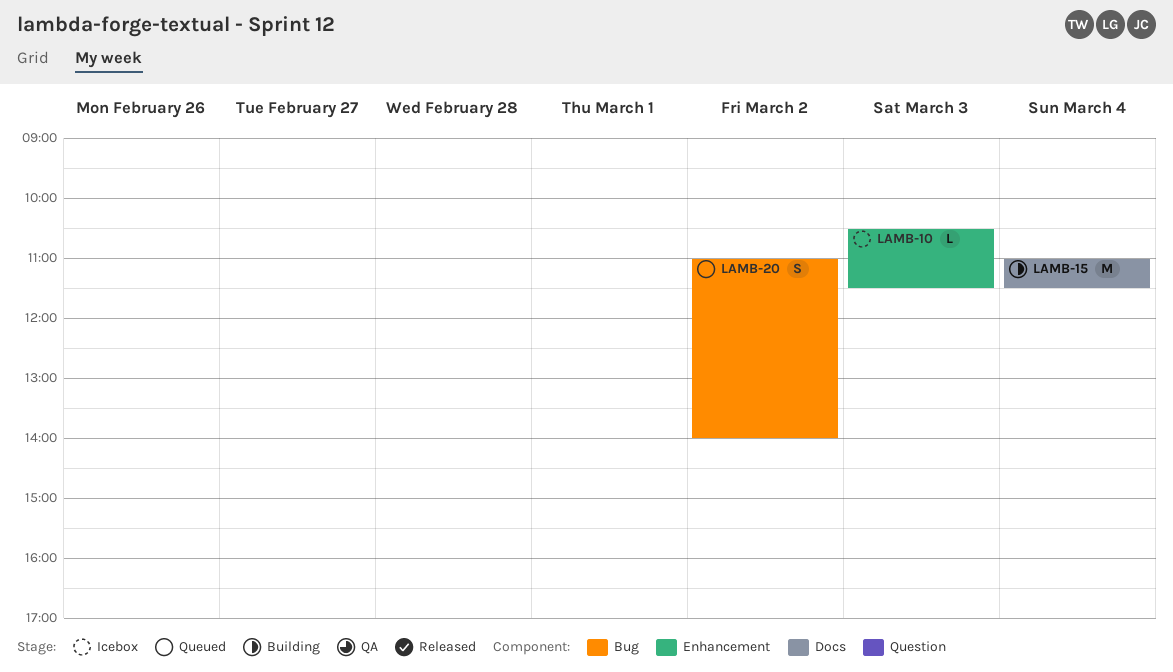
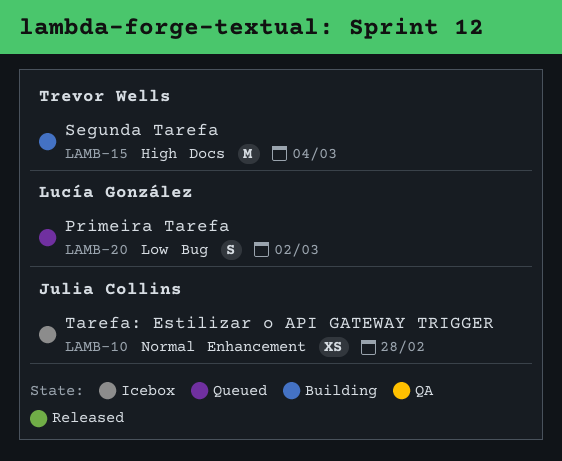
LAMB-10, estimate: L -> XS
LAMB-10, day: Mar 3 -> Feb 28

